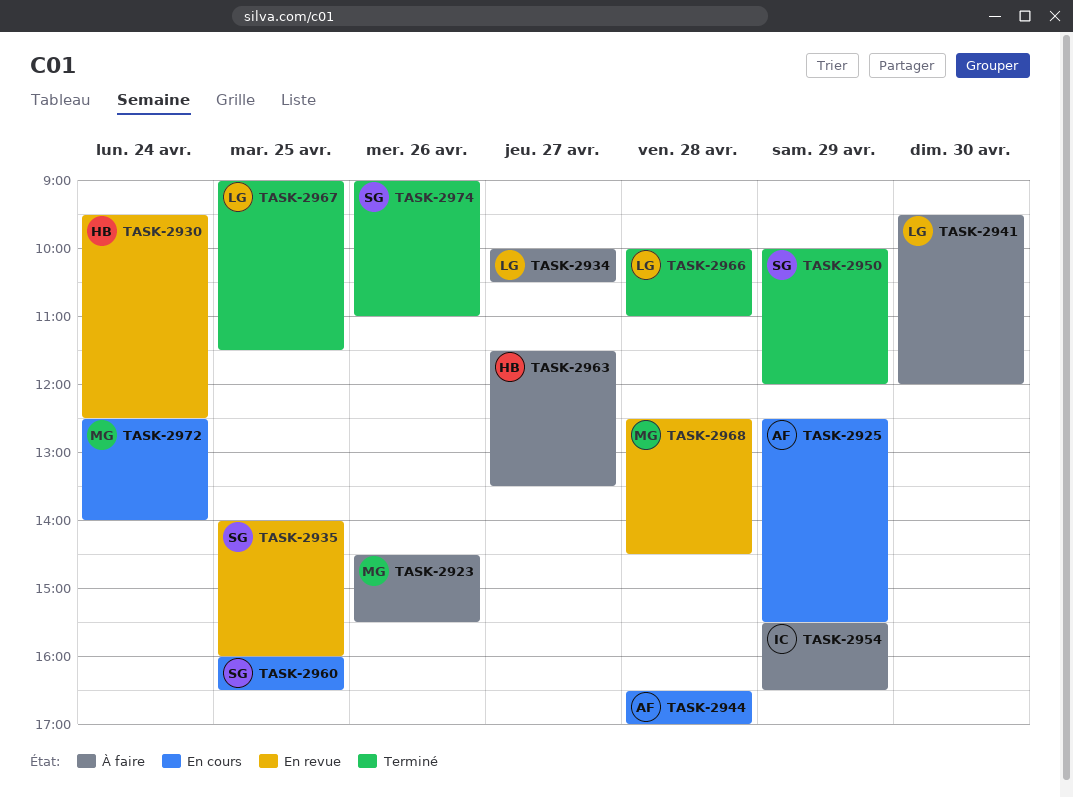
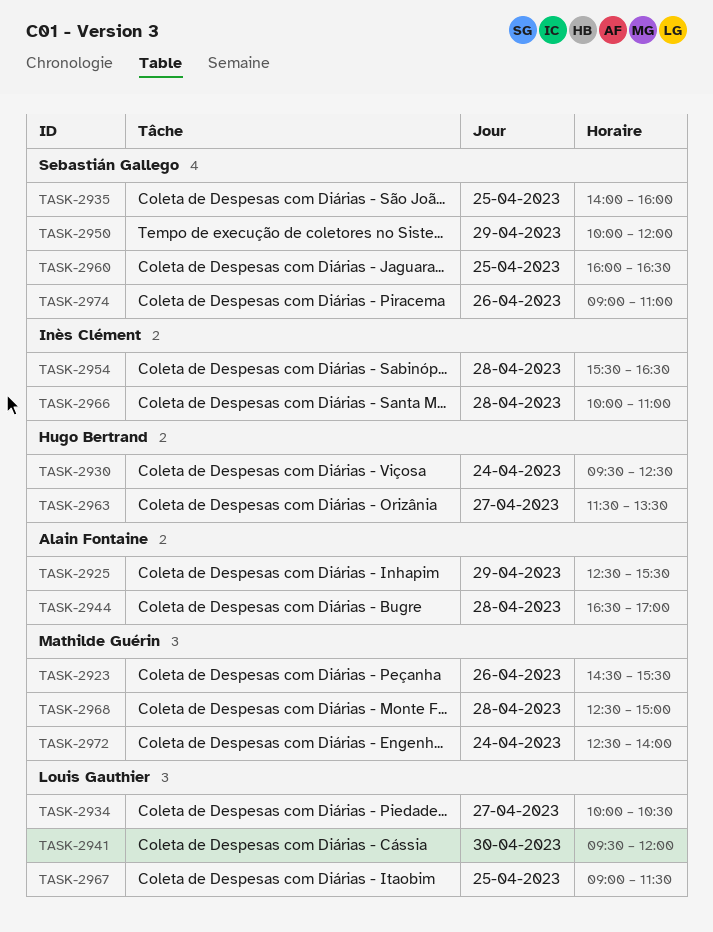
TASK-2954, day: Apr 29 -> Apr 28
TASK-2966, owner: Louis Gauthier -> Inès Clément
TASK-2968, ends: 14:30 -> 15:00

